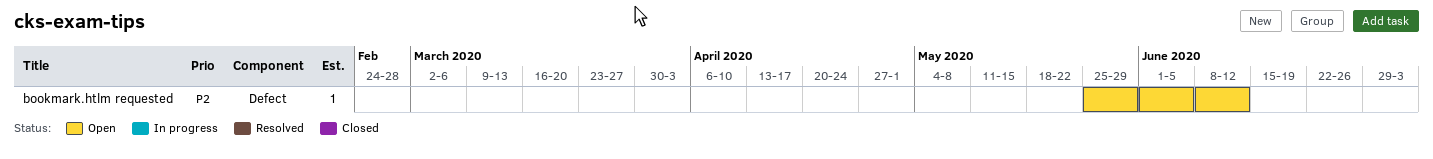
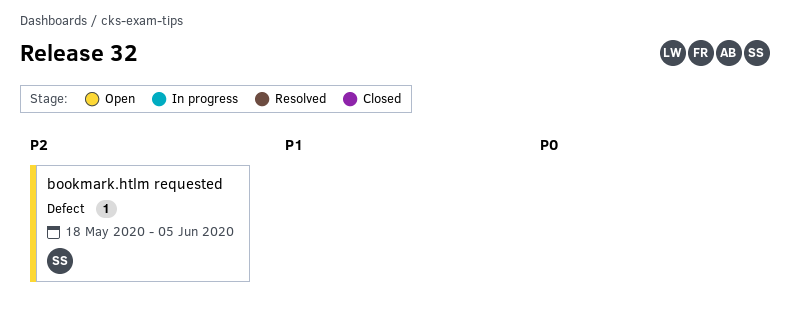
bookmark.htlm requested, start: May 25 -> May 18
bookmark.htlm requested, due: Jun 12 -> Jun 5

